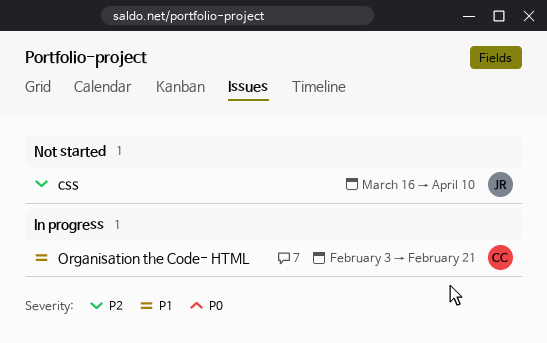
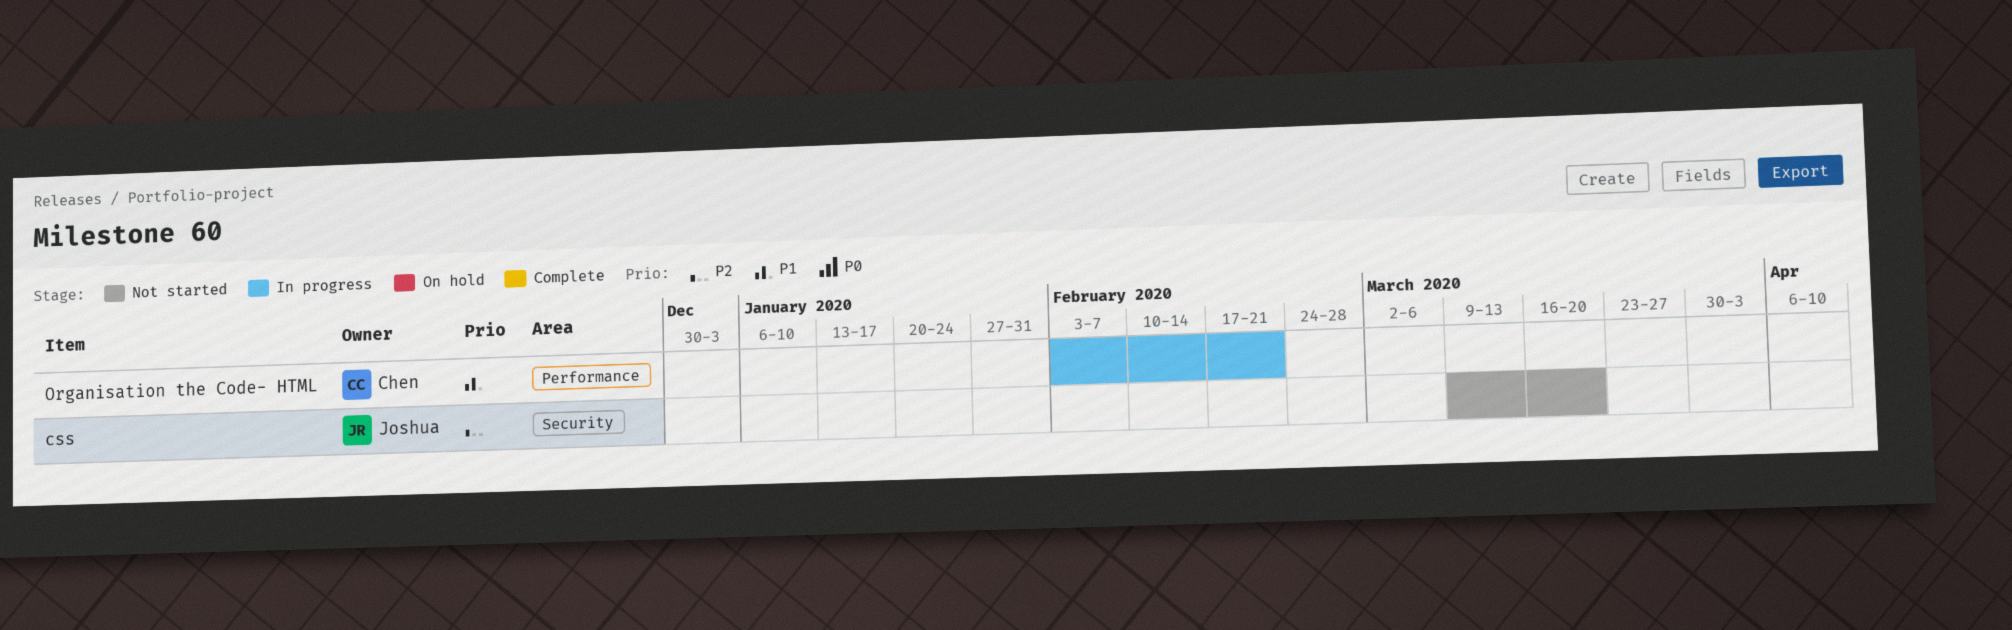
css, start: Mar 16 -> Mar 9
css, due: Apr 10 -> Mar 20

